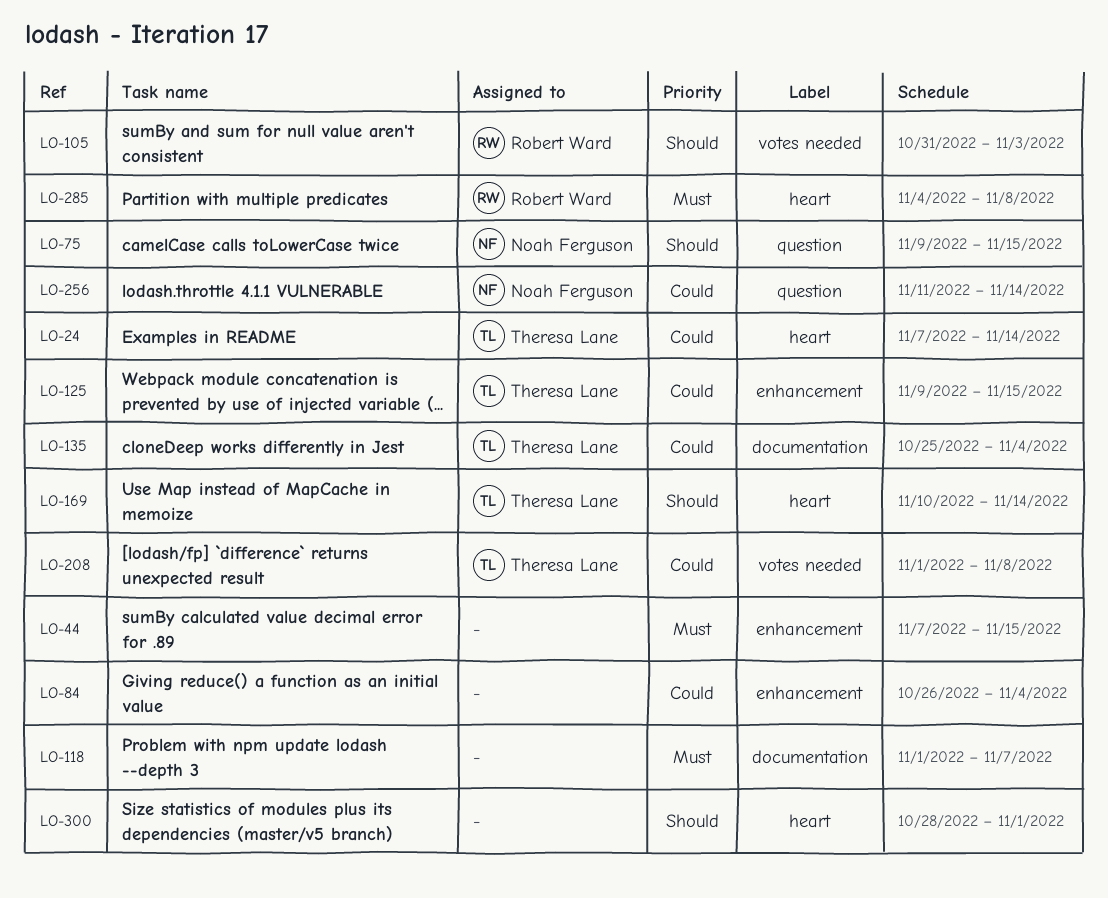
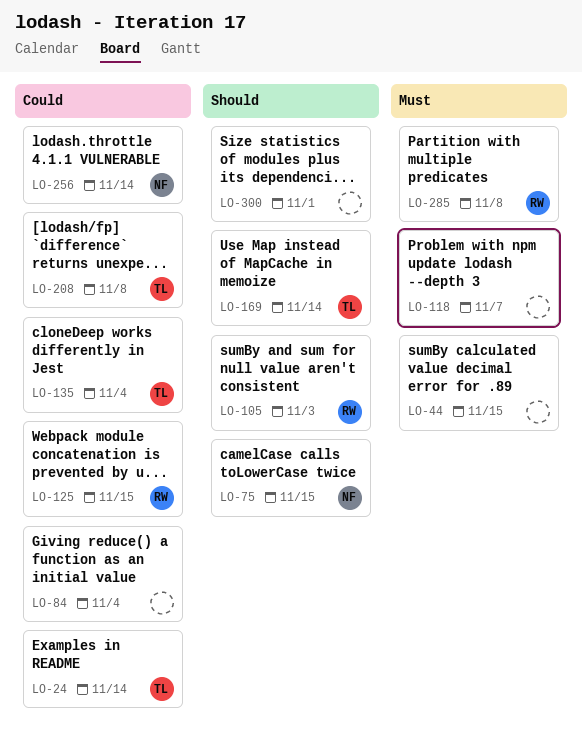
LO-125, owner: Theresa Lane -> Robert Ward

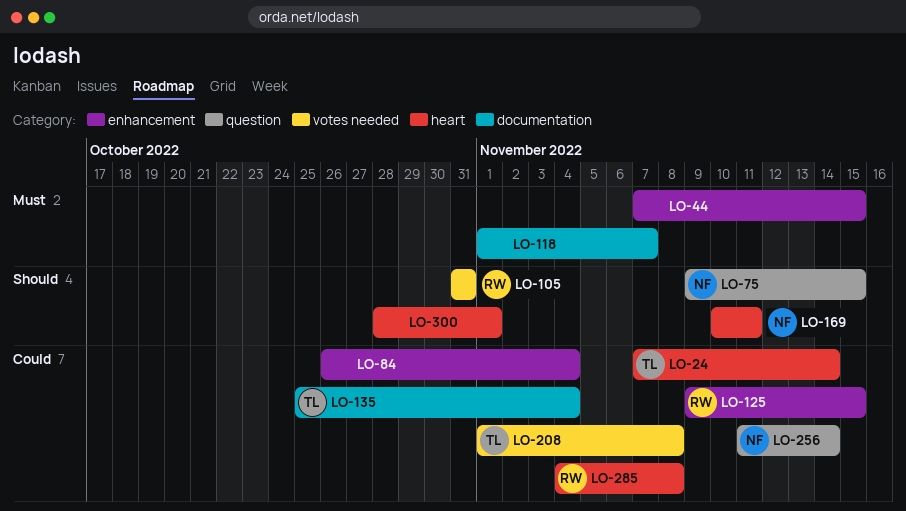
LO-105, due: Nov 3 -> Oct 31
LO-169, owner: TL -> NF
LO-169, due: Nov 14 -> Nov 11
LO-285, priority: Must -> Could

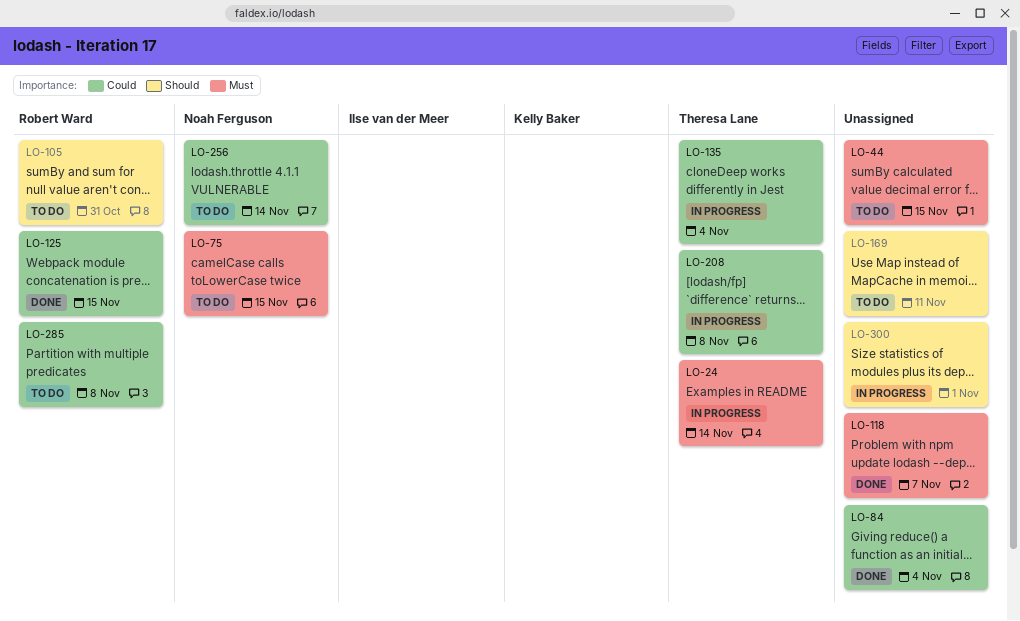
LO-24, priority: Could -> Must
LO-75, priority: Should -> Must
LO-169, owner: Noah Ferguson -> none

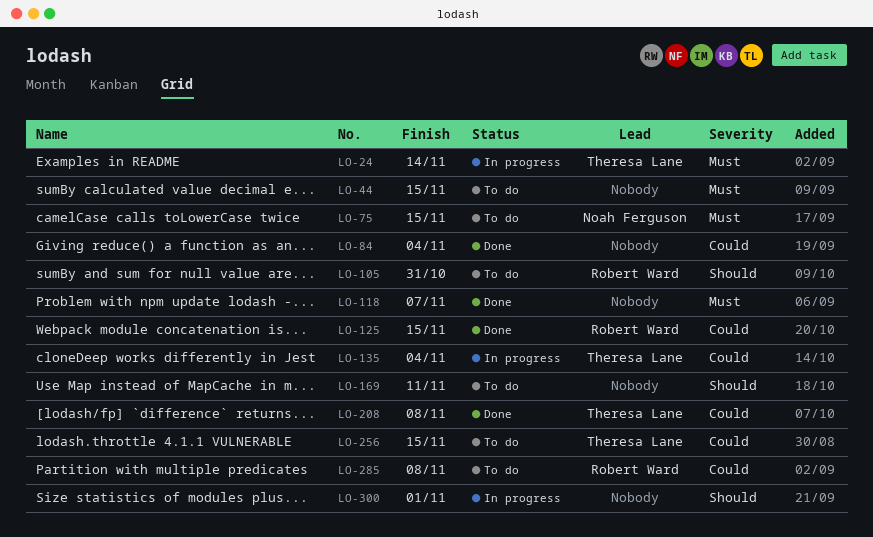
LO-208, status: In progress -> Done
LO-256, owner: Noah Ferguson -> Theresa Lane
LO-256, due: Nov 14 -> Nov 15

